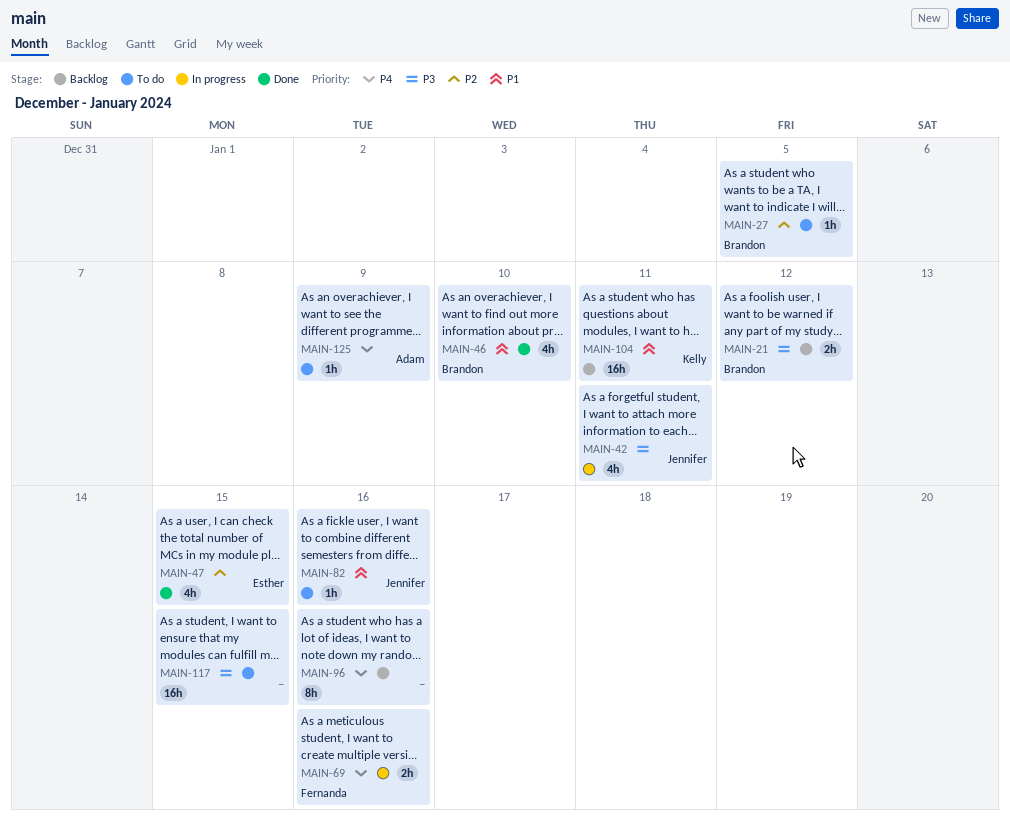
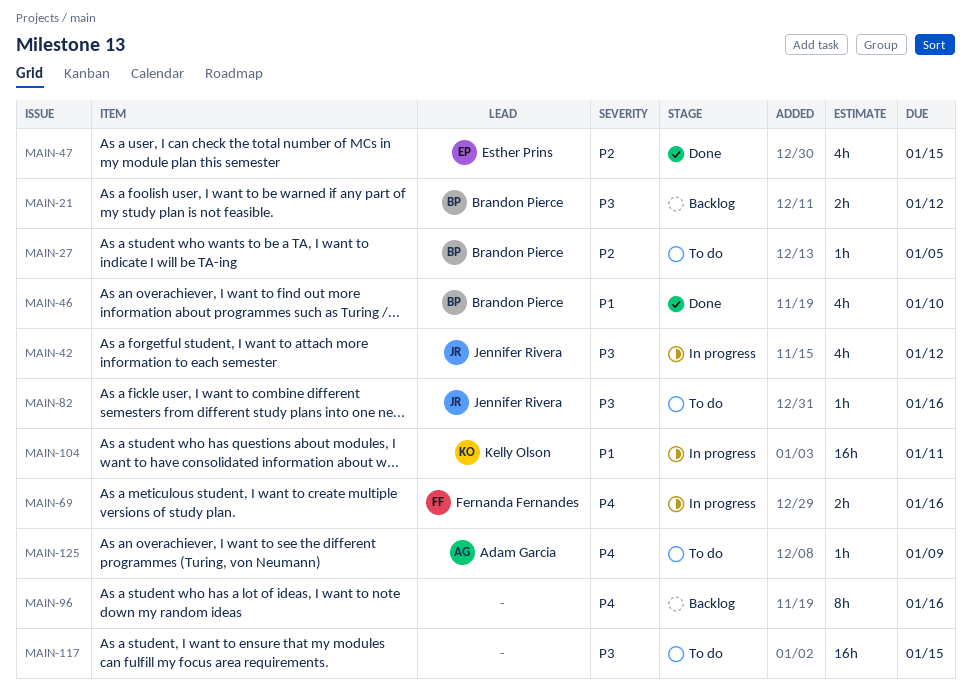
MAIN-42, due: Jan 11 -> Jan 12
MAIN-82, priority: P1 -> P3
MAIN-104, status: Backlog -> In progress

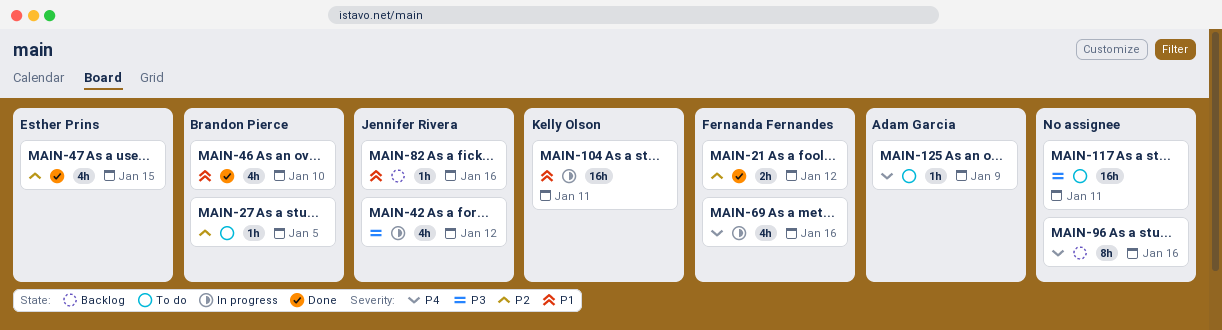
MAIN-21, status: Backlog -> Done
MAIN-21, owner: Brandon Pierce -> Fernanda Fernandes
MAIN-21, priority: P3 -> P2
MAIN-69, estimate: 2h -> 4h
MAIN-82, status: To do -> Backlog
MAIN-82, priority: P3 -> P1
MAIN-117, due: Jan 15 -> Jan 11

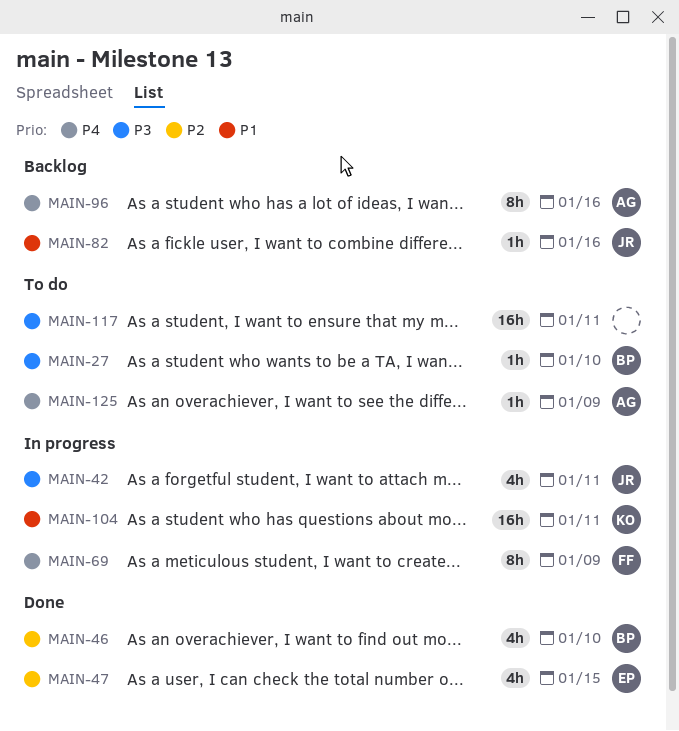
MAIN-21: present -> none
MAIN-27, priority: P2 -> P3
MAIN-27, due: Jan 5 -> Jan 10
MAIN-42, due: Jan 12 -> Jan 11
MAIN-46, priority: P1 -> P2
MAIN-69, estimate: 4h -> 8h
MAIN-69, due: Jan 16 -> Jan 9
MAIN-96, owner: none -> Adam Garcia

